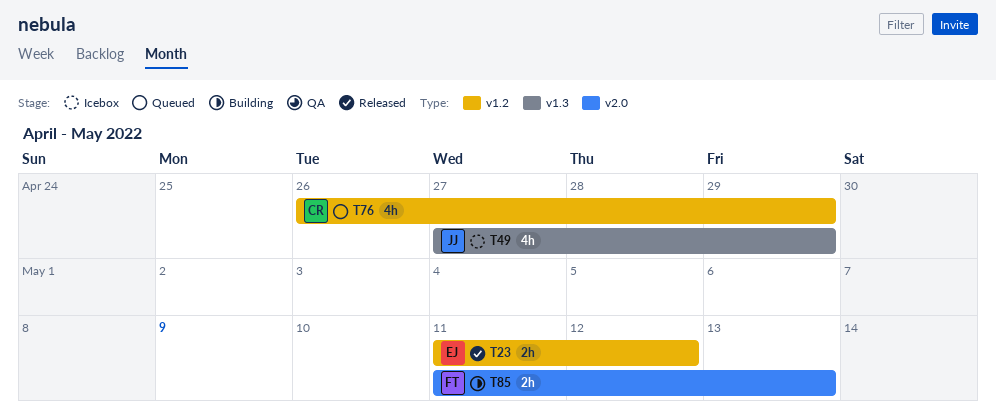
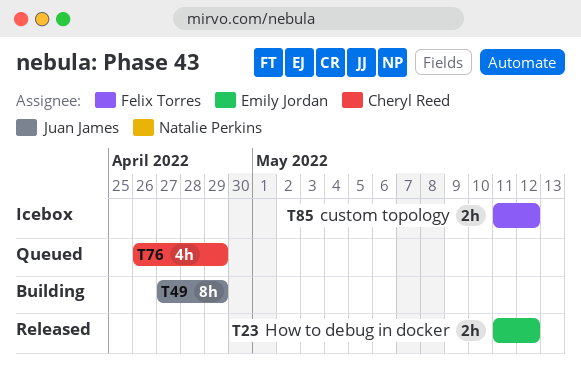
T49, status: Icebox -> Building
T49, estimate: 4h -> 8h
T85, status: Building -> Icebox
T85, due: May 13 -> May 12

